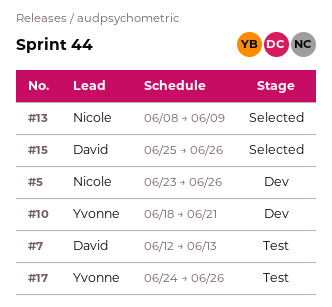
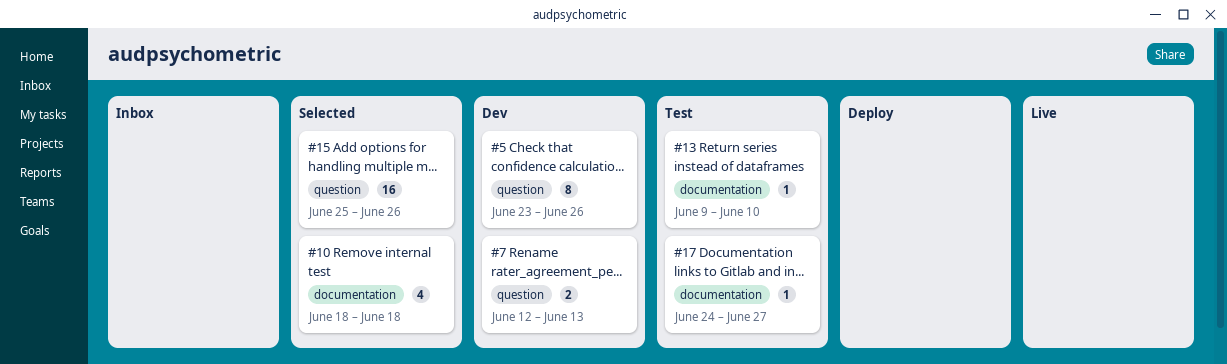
#7, status: Test -> Dev
#10, status: Dev -> Selected
#10, due: Jun 21 -> Jun 18
#13, status: Selected -> Test
#13, start: Jun 8 -> Jun 9
#13, due: Jun 9 -> Jun 10
#17, due: Jun 26 -> Jun 27

